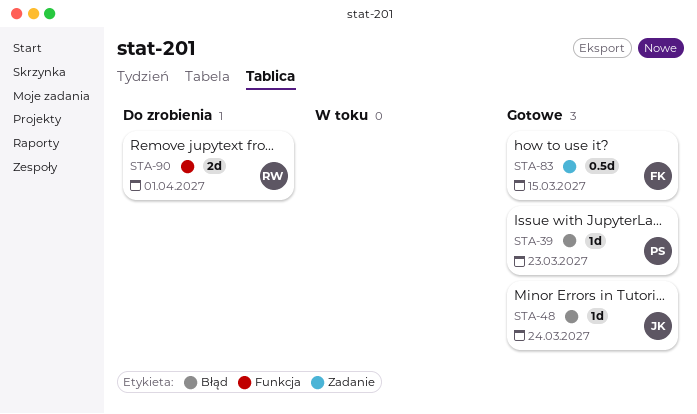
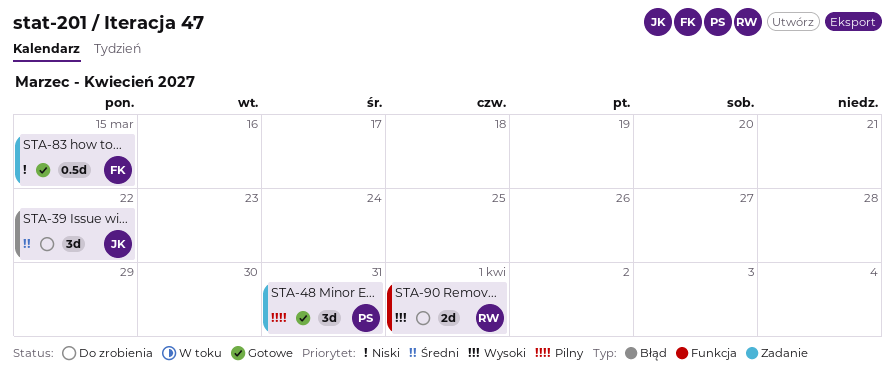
STA-39, status: Gotowe -> Do zrobienia
STA-39, owner: PS -> JK
STA-39, estimate: 1d -> 3d
STA-39, due: Mar 23 -> Mar 22
STA-48, owner: JK -> PS
STA-48, label: Błąd -> Zadanie
STA-48, estimate: 1d -> 3d
STA-48, due: Mar 24 -> Mar 31

